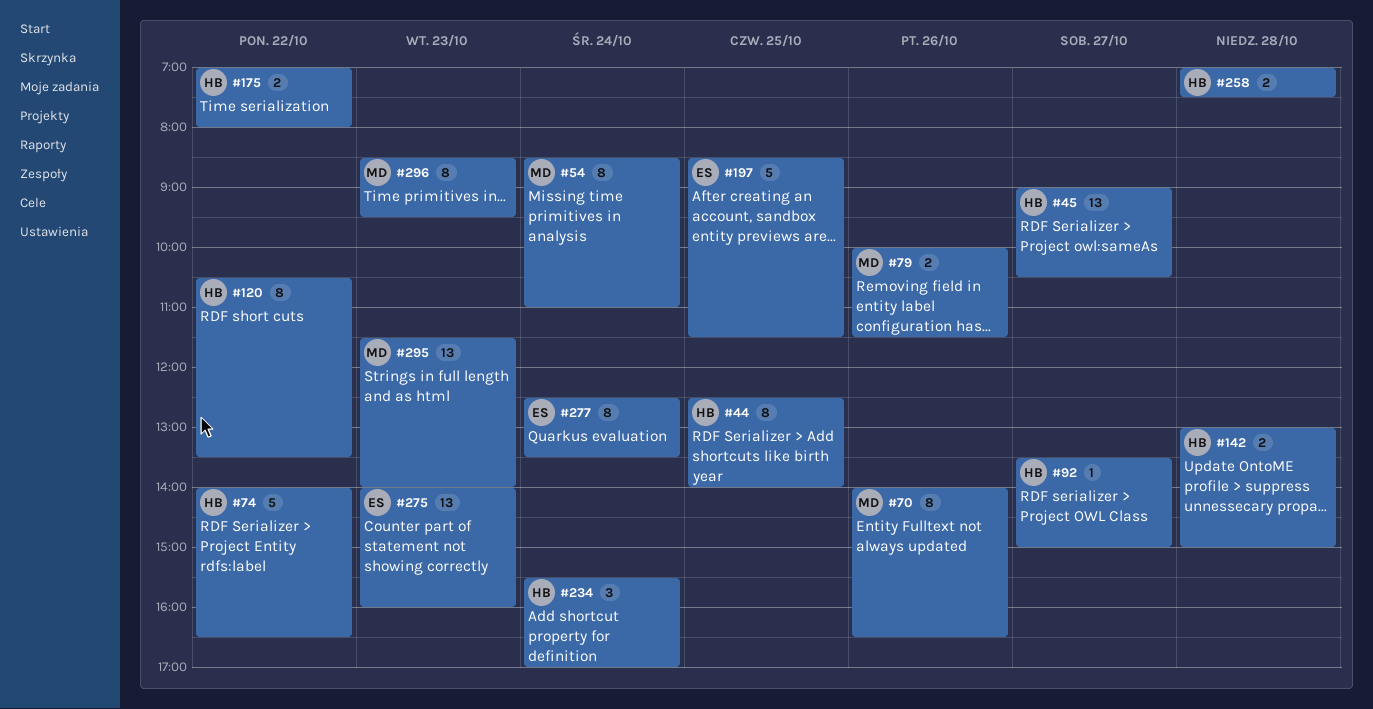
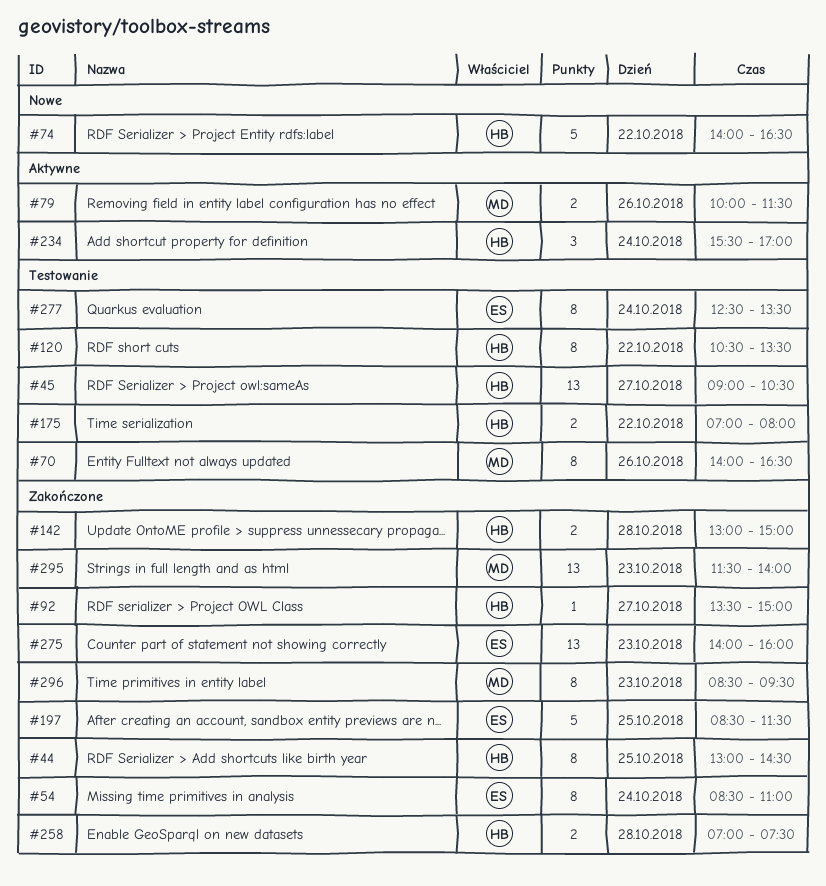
#44, begins: 12:30 -> 13:00
#44, ends: 14:00 -> 14:30
#54, owner: MD -> ES

